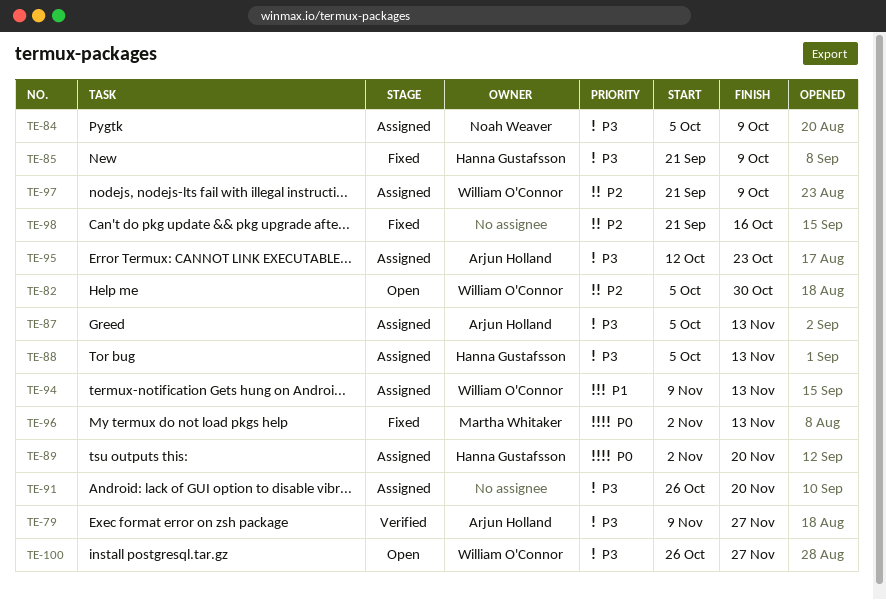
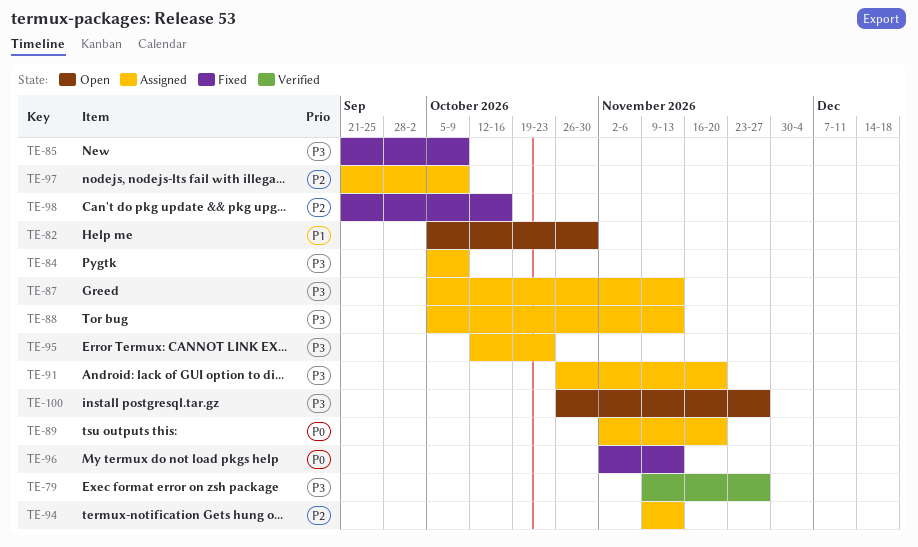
TE-82, priority: P2 -> P1
TE-94, priority: P1 -> P2

